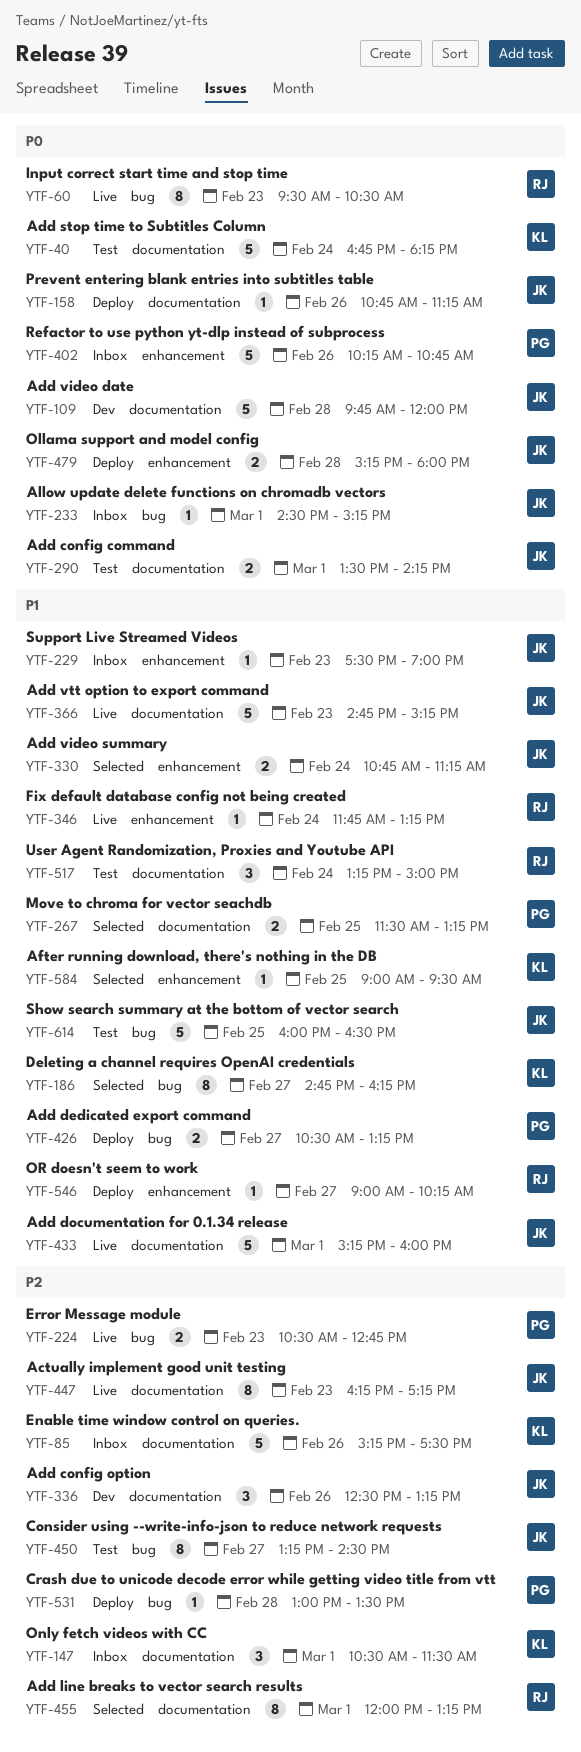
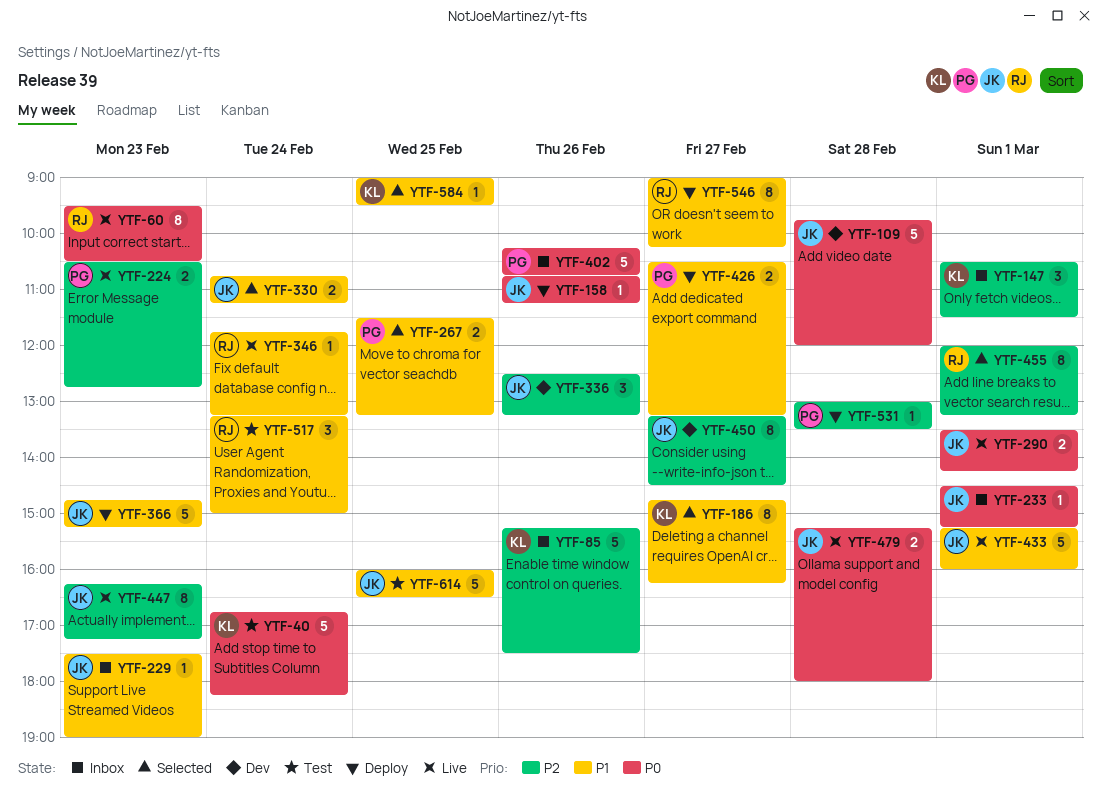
YTF-290, status: Test -> Live
YTF-366, status: Live -> Deploy
YTF-450, status: Test -> Dev
YTF-479, status: Deploy -> Live
YTF-546, estimate: 1 -> 8

